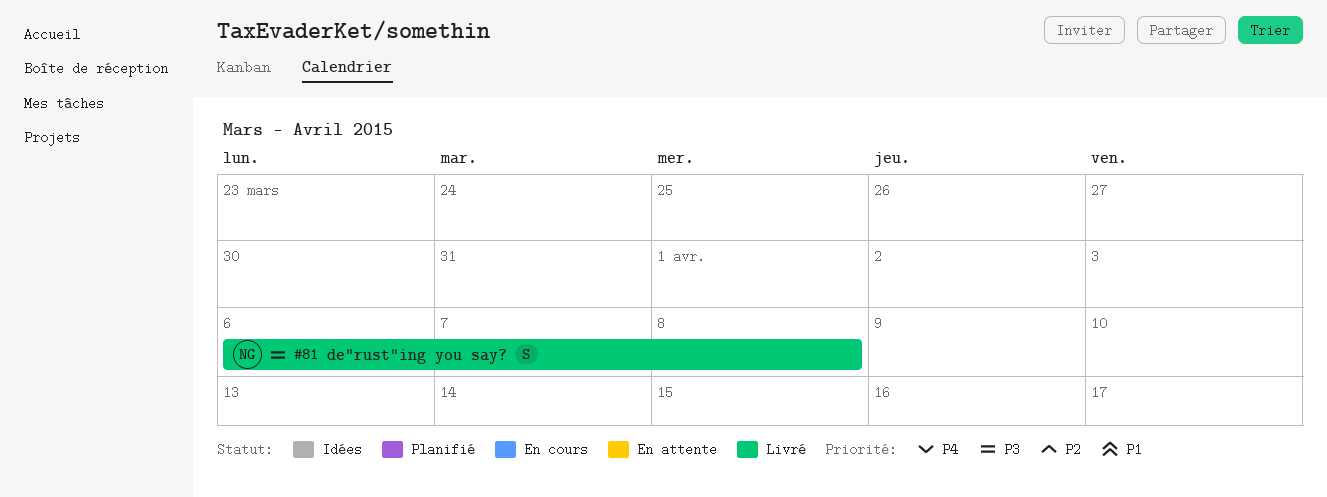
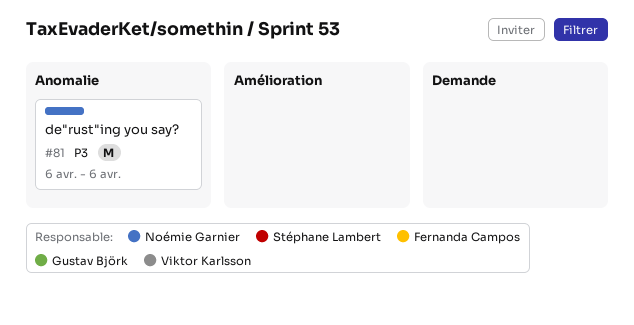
#81, estimate: S -> M
#81, due: Apr 8 -> Apr 6

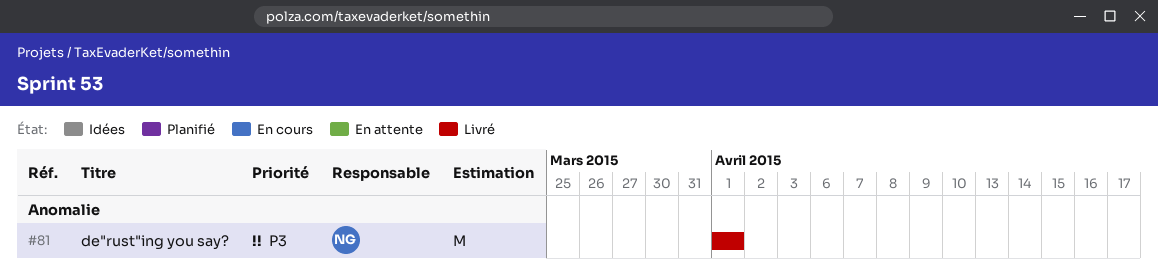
#81, start: Apr 6 -> Apr 1
#81, due: Apr 6 -> Apr 1

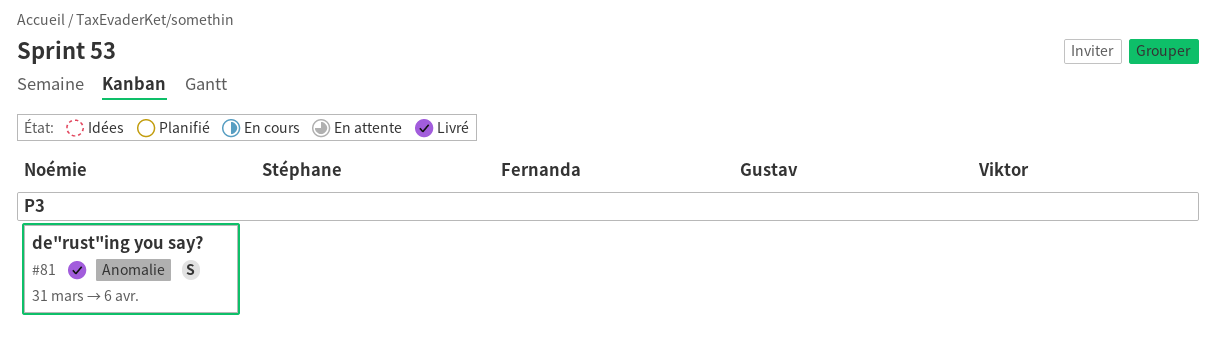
#81, estimate: M -> S
#81, start: Apr 1 -> Mar 31
#81, due: Apr 1 -> Apr 6

